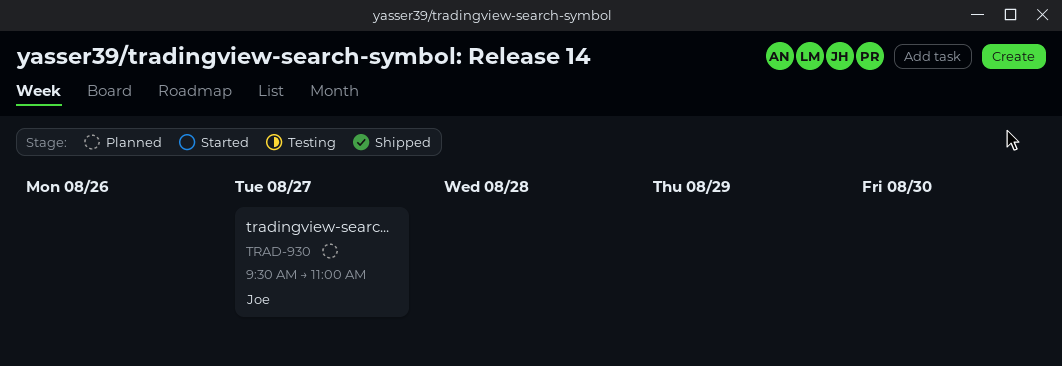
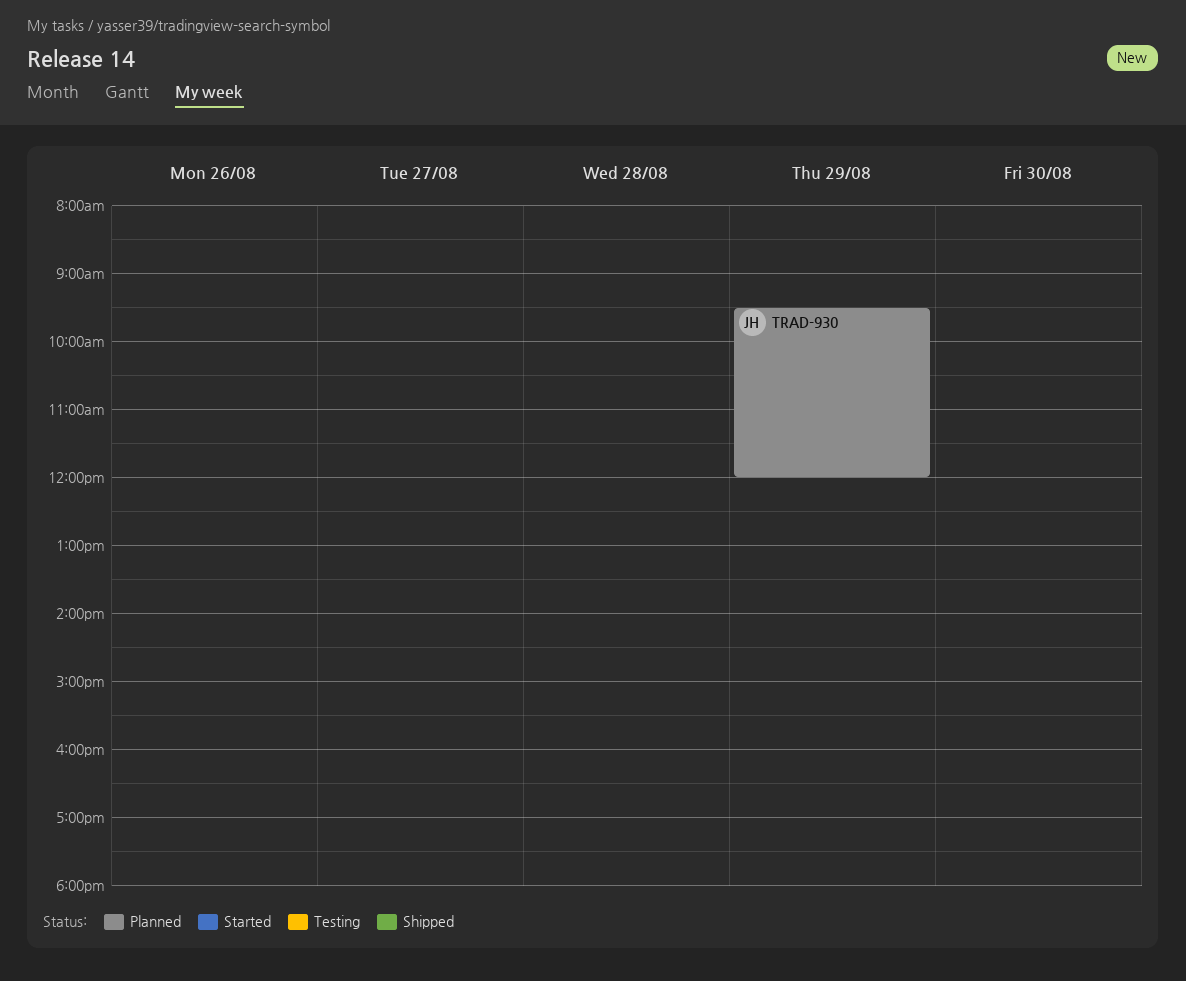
TRAD-930, day: Aug 27 -> Aug 29
TRAD-930, ends: 11:00 -> 12:00

